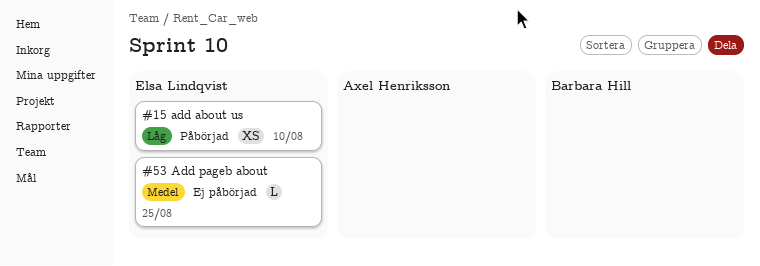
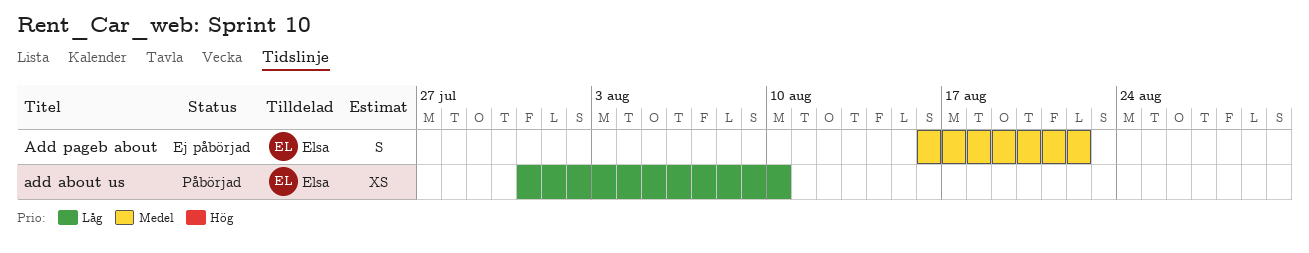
Add pageb about, estimate: L -> S
Add pageb about, due: Aug 25 -> Aug 22

